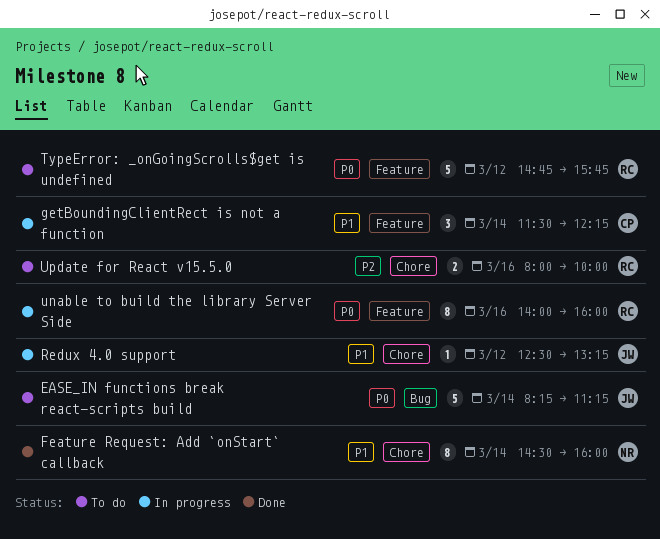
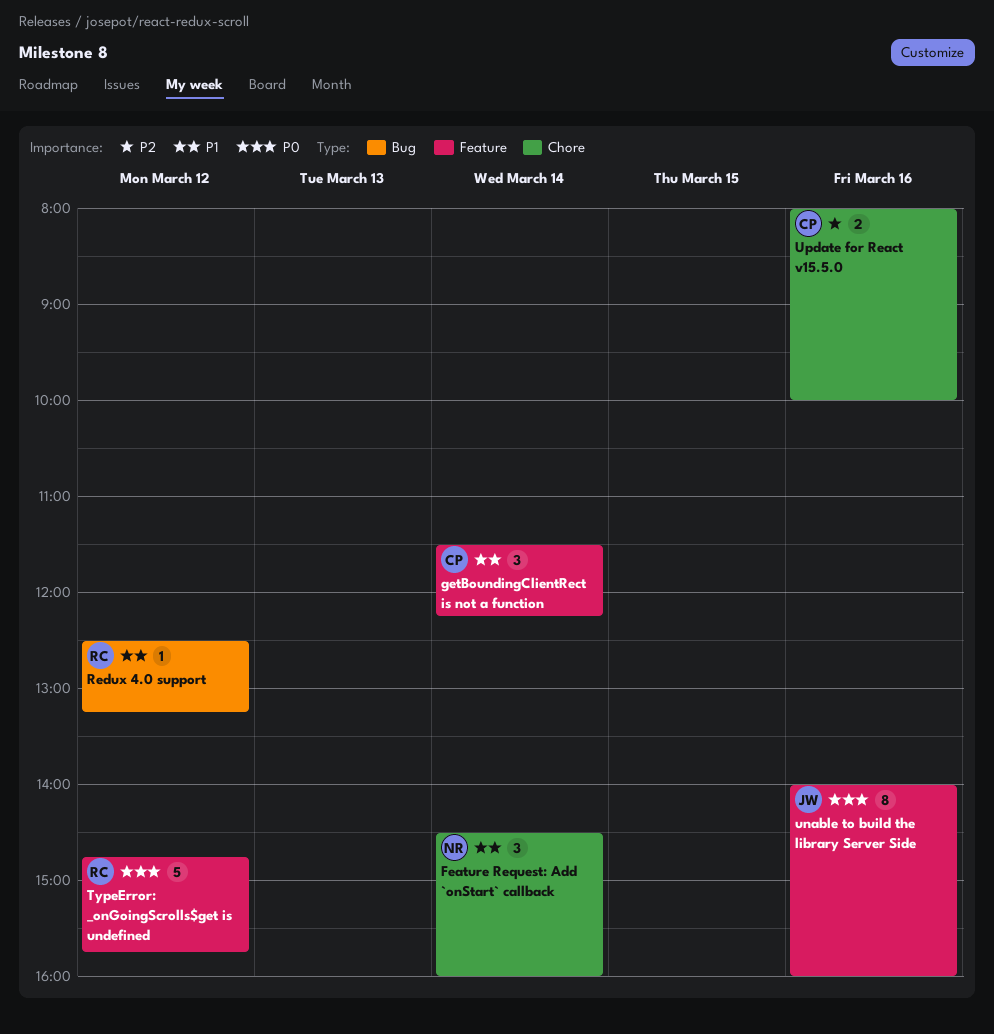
EASE_IN functions break react-scripts build: present -> none
Feature Request: Add `onStart` callback, estimate: 8 -> 3
Redux 4.0 support, owner: JW -> RC
Redux 4.0 support, label: Chore -> Bug
unable to build the library Server Side, owner: RC -> JW
Update for React v15.5.0, owner: RC -> CP

